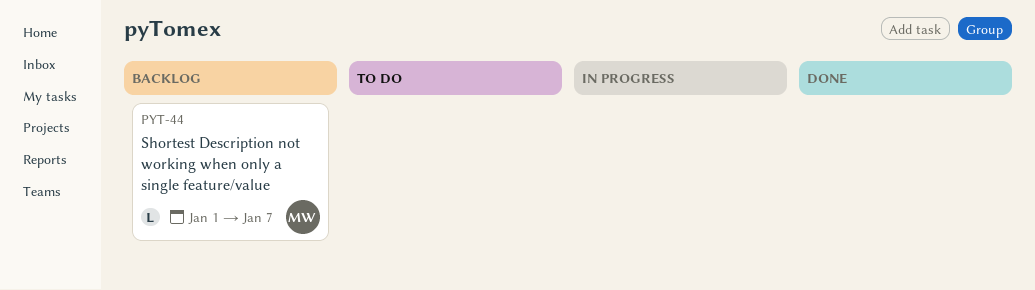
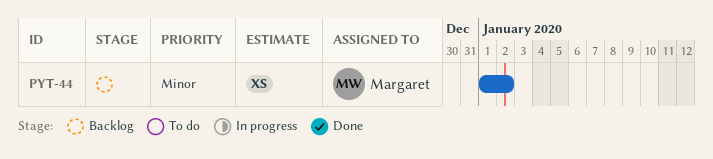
PYT-44, estimate: L -> XS
PYT-44, due: Jan 7 -> Jan 2

